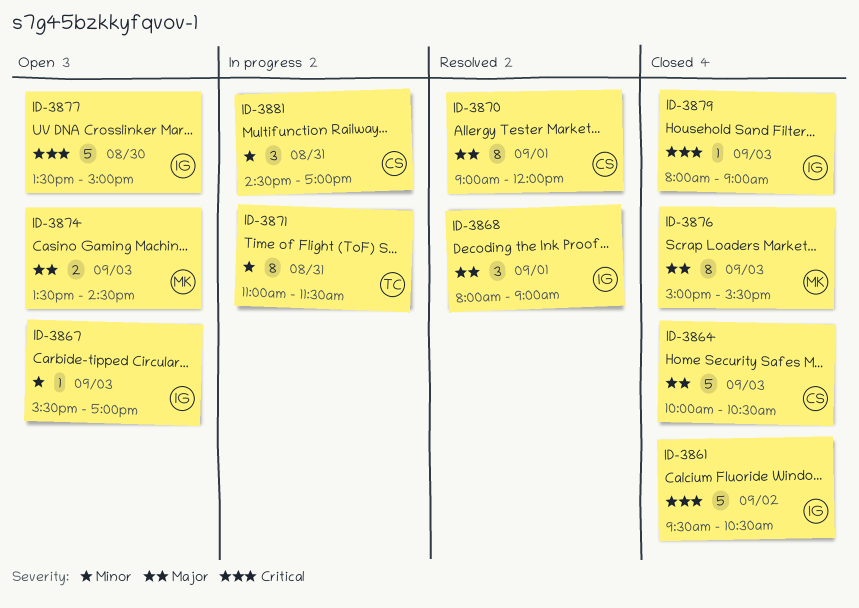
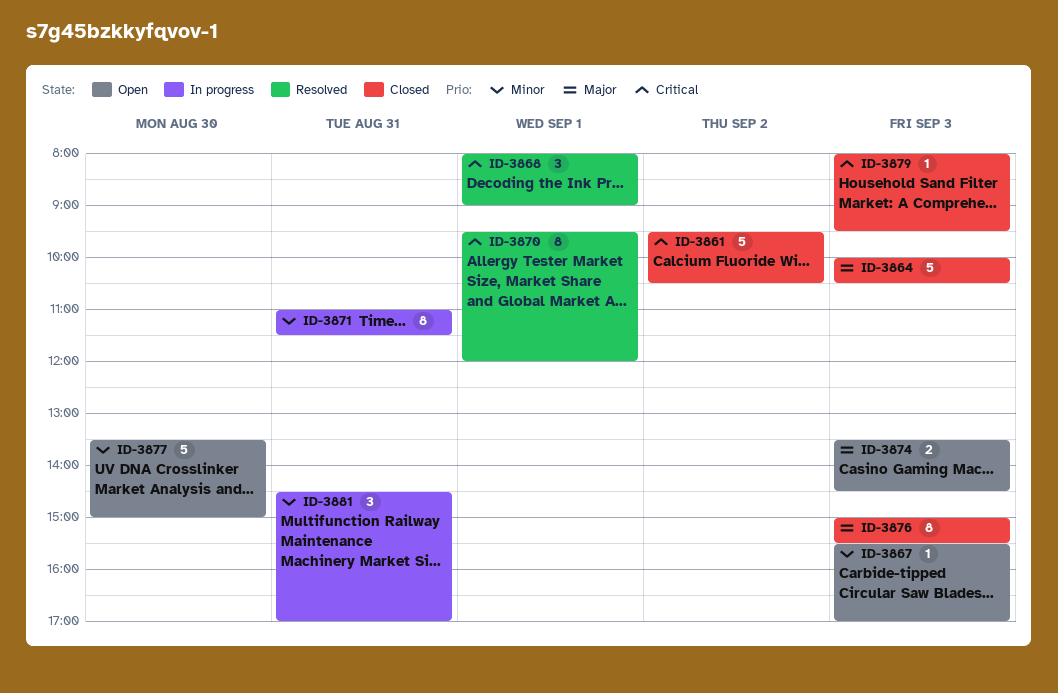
ID-3868, priority: Major -> Critical
ID-3870, priority: Major -> Critical
ID-3870, begins: 09:00 -> 09:30
ID-3877, priority: Critical -> Minor
ID-3879, ends: 09:00 -> 09:30

